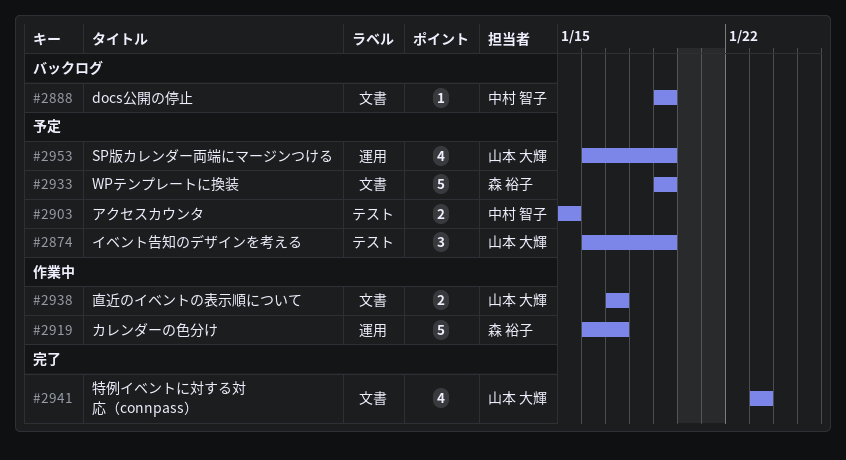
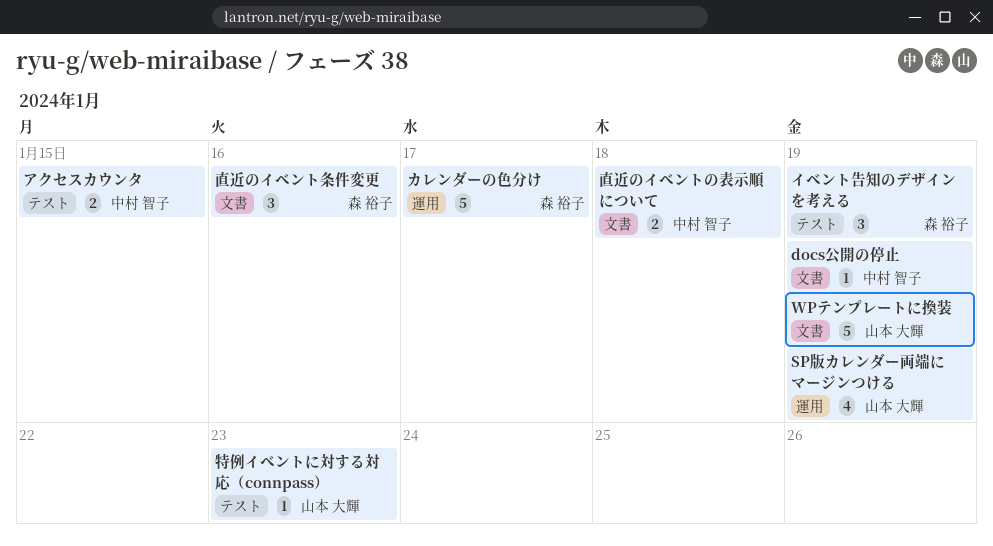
WPテンプレートに換装, owner: 森 裕子 -> 山本 大輝
イベント告知のデザインを考える, owner: 山本 大輝 -> 森 裕子
特例イベントに対する対応（connpass）, label: 文書 -> テスト
特例イベントに対する対応（connpass）, estimate: 4 -> 1
直近のイベントの表示順について, owner: 山本 大輝 -> 中村 智子
直近のイベントの表示順について, due: Jan 17 -> Jan 18
直近のイベント条件変更: none -> present

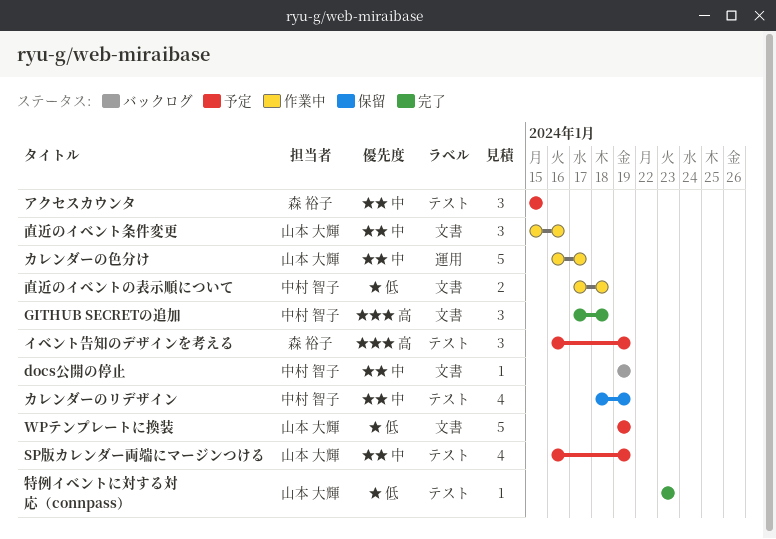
GITHUB SECRETの追加: none -> present
SP版カレンダー両端にマージンつける, label: 運用 -> テスト
アクセスカウンタ, owner: 中村 智子 -> 森 裕子
アクセスカウンタ, estimate: 2 -> 3
カレンダーのリデザイン: none -> present
カレンダーの色分け, owner: 森 裕子 -> 山本 大輝
直近のイベント条件変更, owner: 森 裕子 -> 山本 大輝

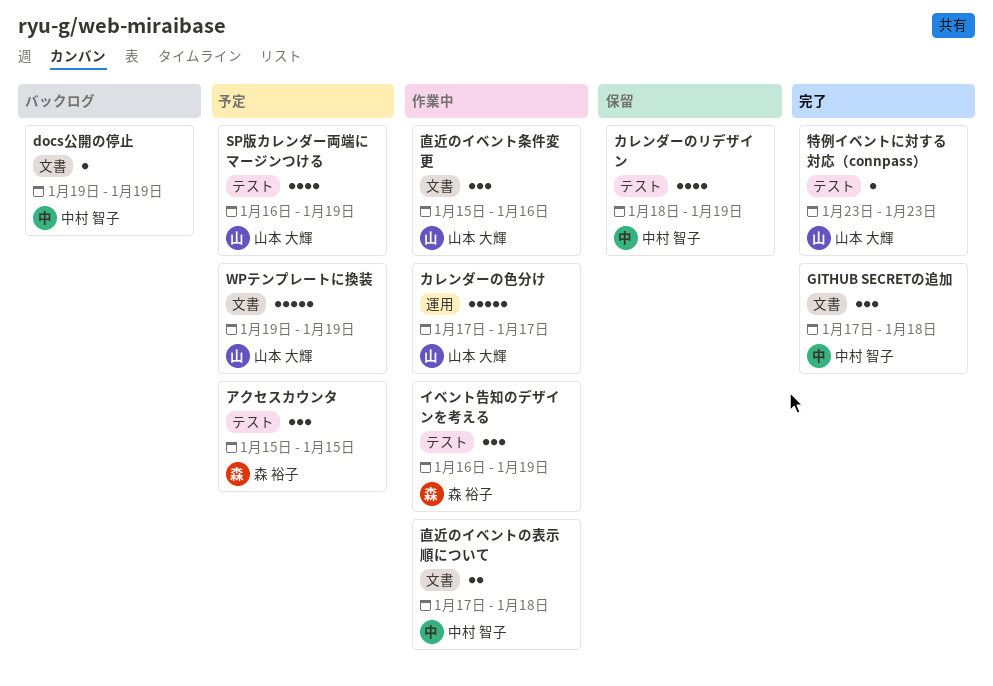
イベント告知のデザインを考える, status: 予定 -> 作業中
カレンダーの色分け, start: Jan 16 -> Jan 17

